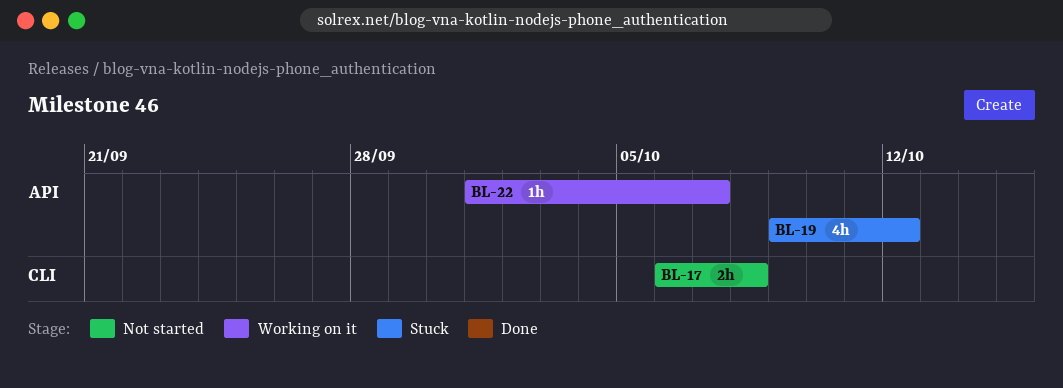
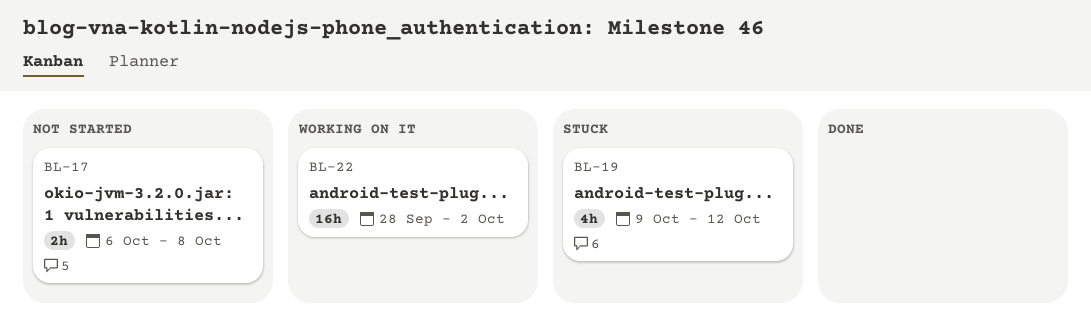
BL-22, estimate: 1h -> 16h
BL-22, start: Oct 1 -> Sep 28
BL-22, due: Oct 7 -> Oct 2

